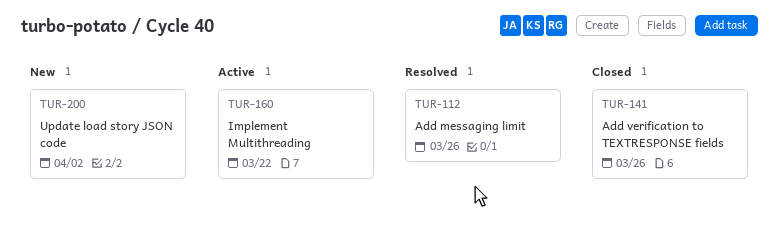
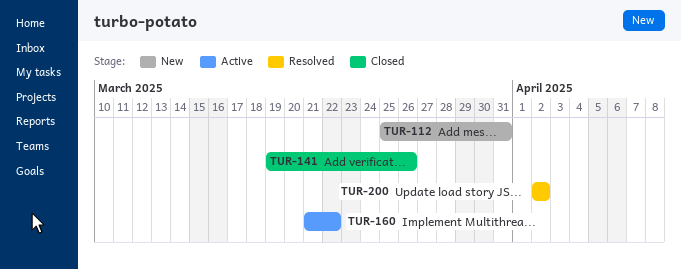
TUR-112, status: Resolved -> New
TUR-112, due: Mar 26 -> Mar 31
TUR-200, status: New -> Resolved

